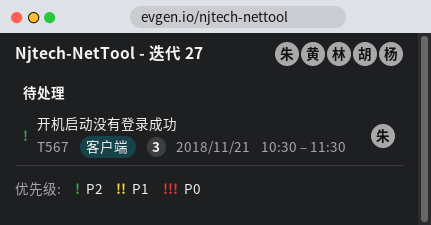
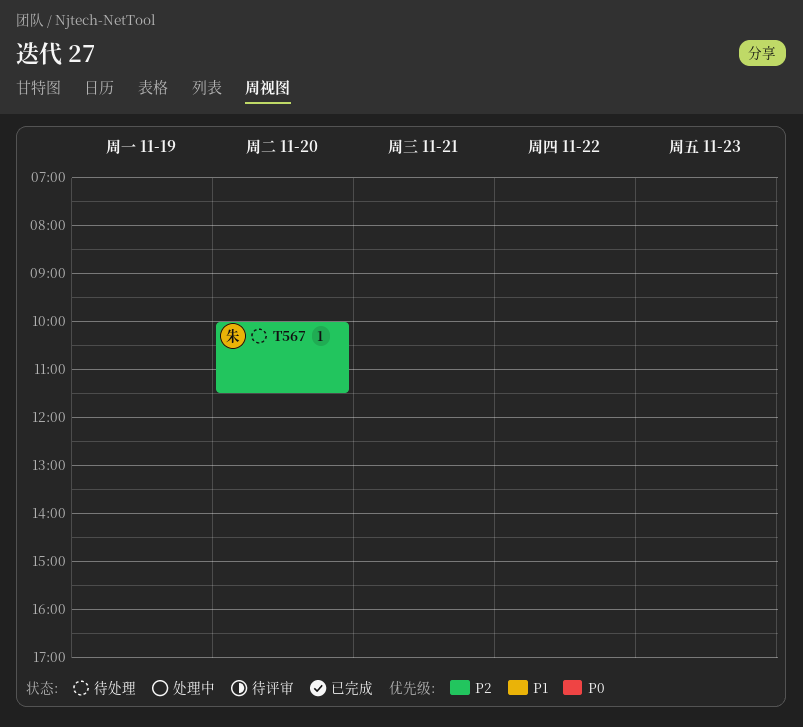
T567, estimate: 3 -> 1
T567, day: Nov 21 -> Nov 20
T567, begins: 10:30 -> 10:00

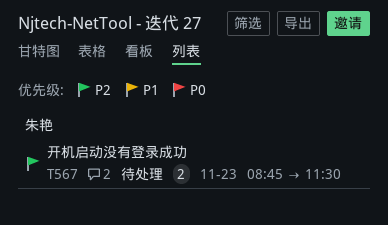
T567, estimate: 1 -> 2
T567, day: Nov 20 -> Nov 23
T567, begins: 10:00 -> 08:45

